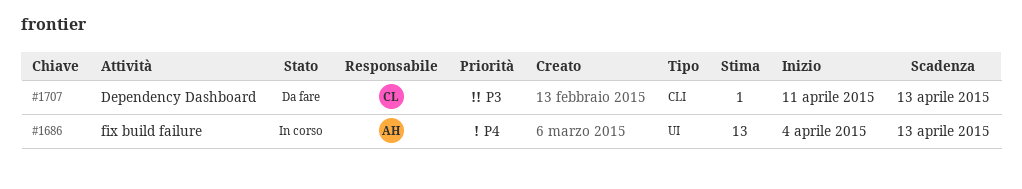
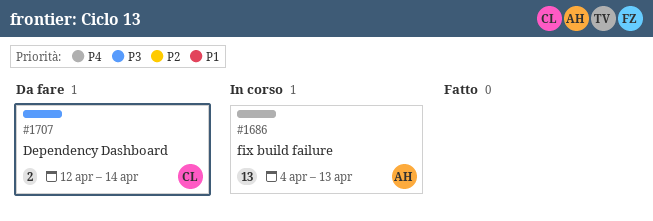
#1707, estimate: 1 -> 2
#1707, start: Apr 11 -> Apr 12
#1707, due: Apr 13 -> Apr 14

